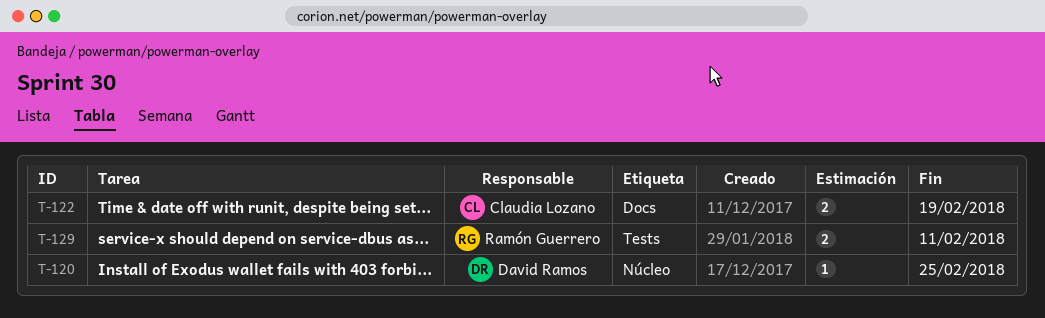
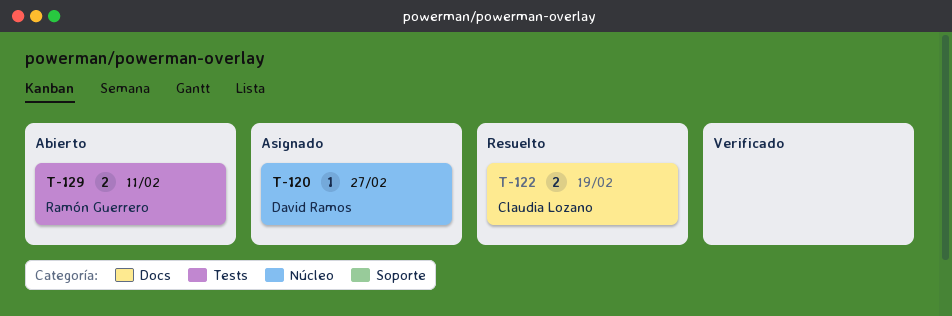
T-120, due: Feb 25 -> Feb 27

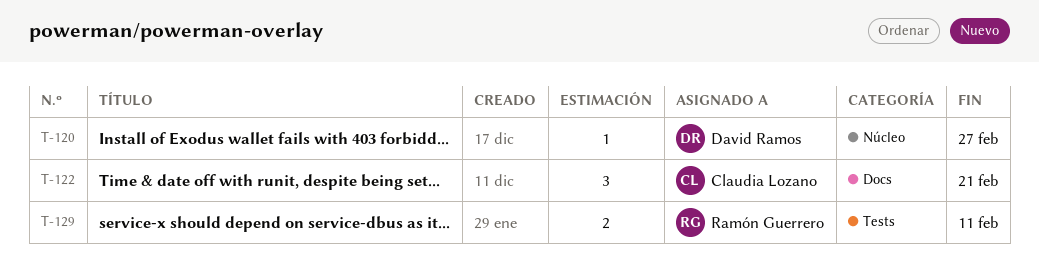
T-122, estimate: 2 -> 3
T-122, due: Feb 19 -> Feb 21

